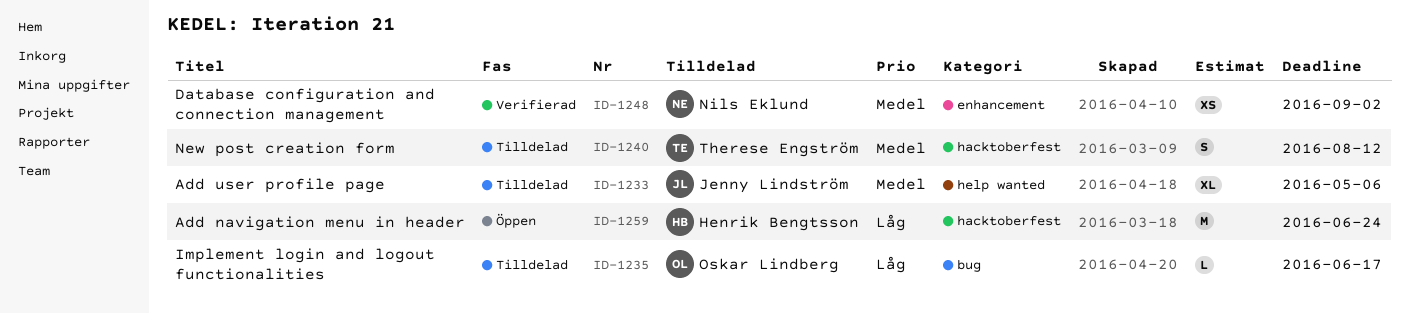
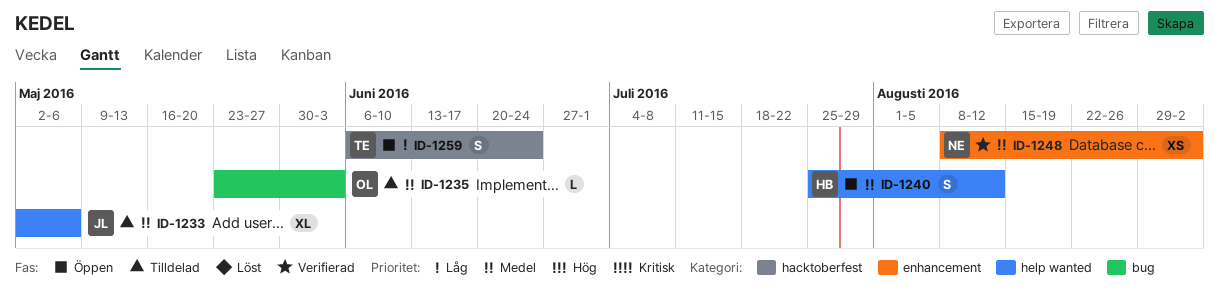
ID-1235, priority: Låg -> Medel
ID-1235, due: Jun 17 -> Jun 3
ID-1240, status: Tilldelad -> Öppen
ID-1240, owner: Therese Engström -> Henrik Bengtsson
ID-1240, label: hacktoberfest -> help wanted
ID-1259, owner: Henrik Bengtsson -> Therese Engström
ID-1259, estimate: M -> S

